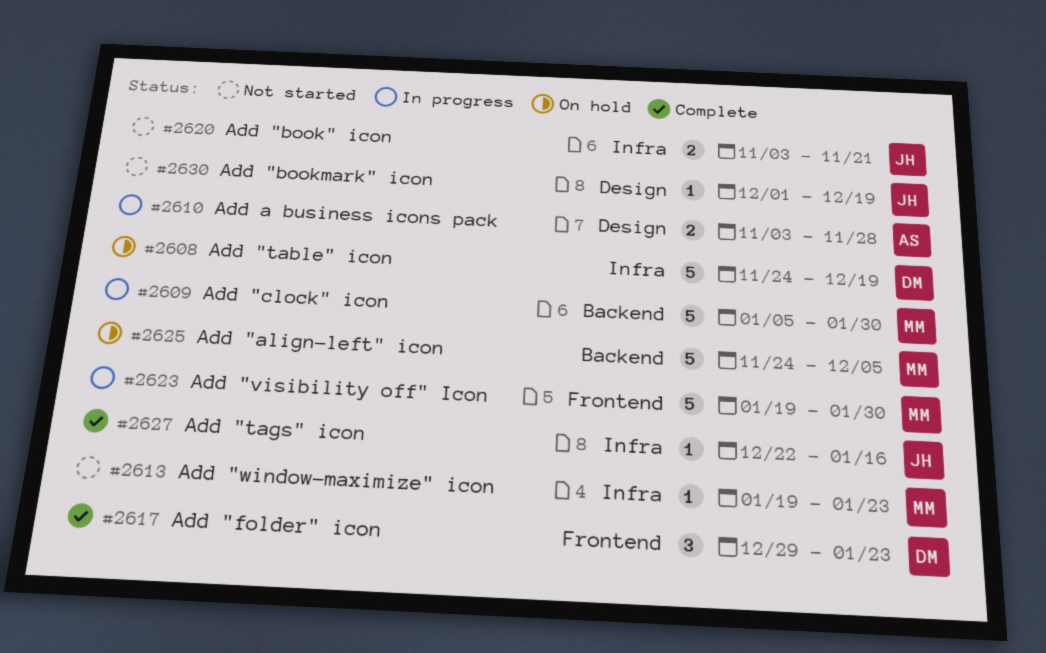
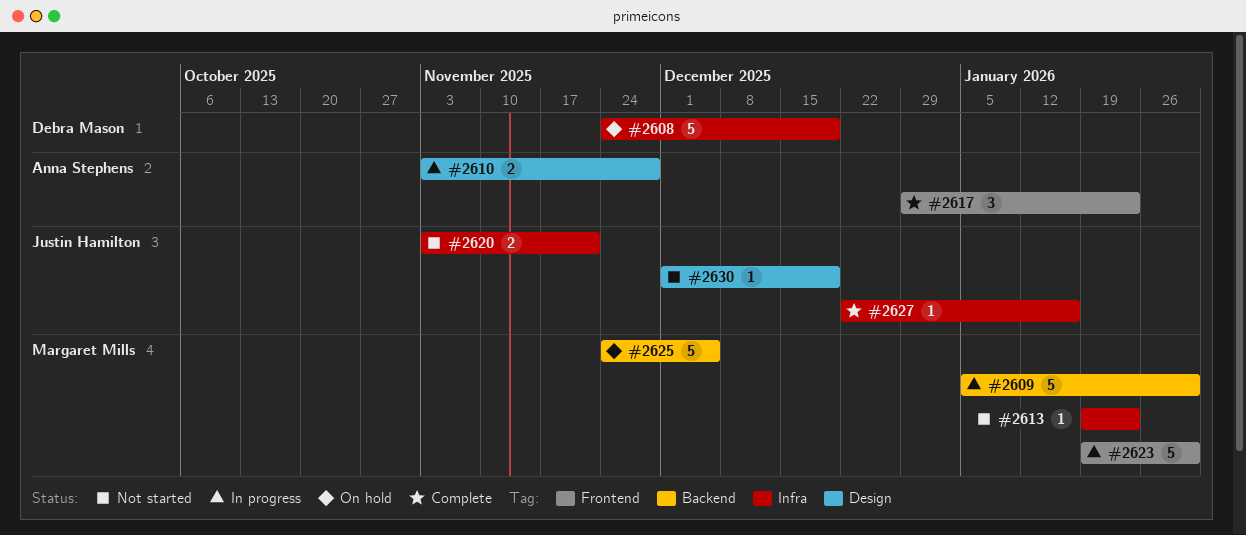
#2617, owner: Debra Mason -> Anna Stephens

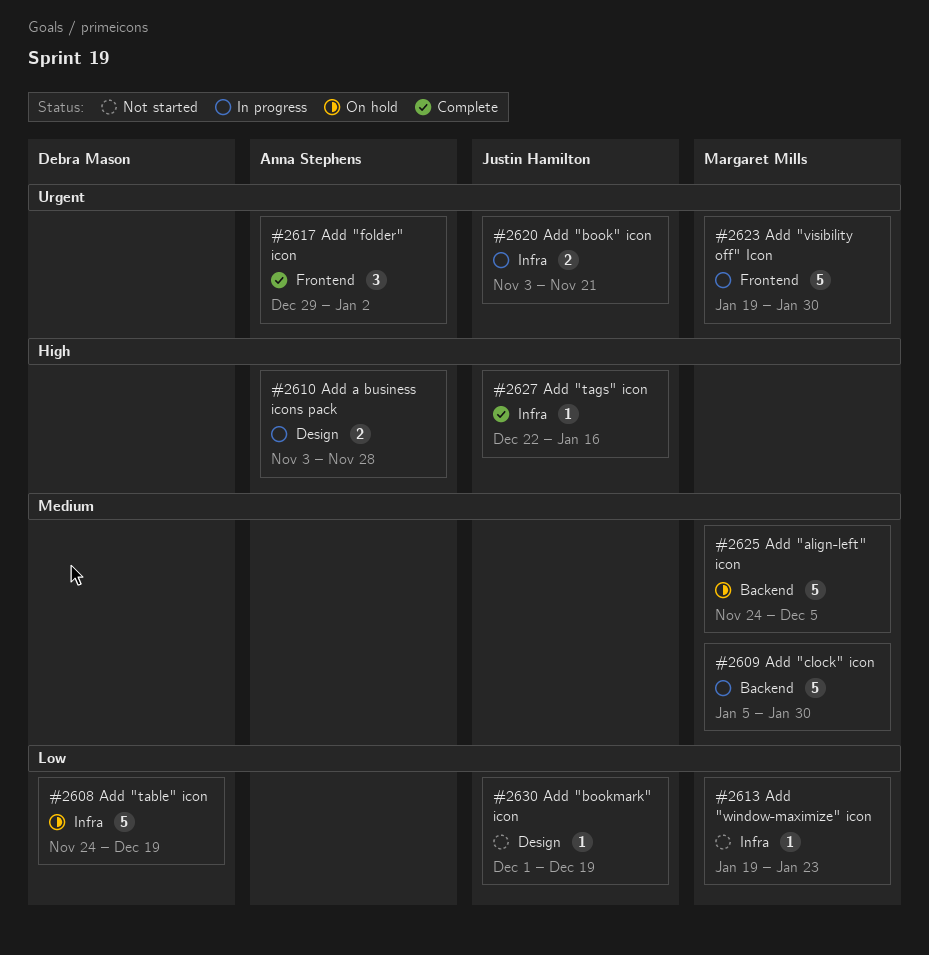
#2617, due: Jan 23 -> Jan 2
#2620, status: Not started -> In progress

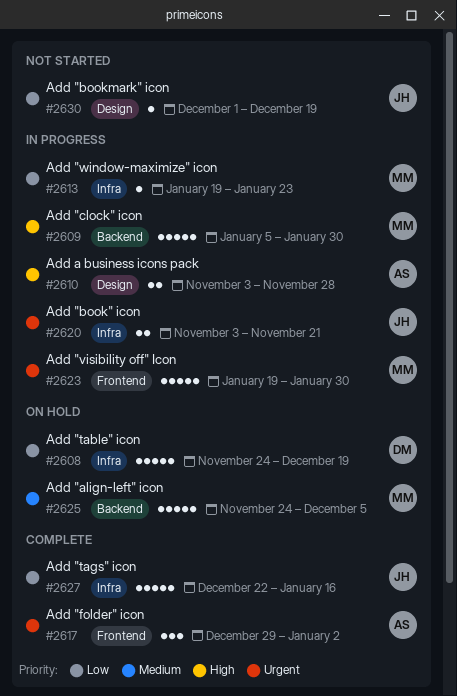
#2609, priority: Medium -> High
#2613, status: Not started -> In progress
#2627, priority: High -> Low
#2627, estimate: 1 -> 5

